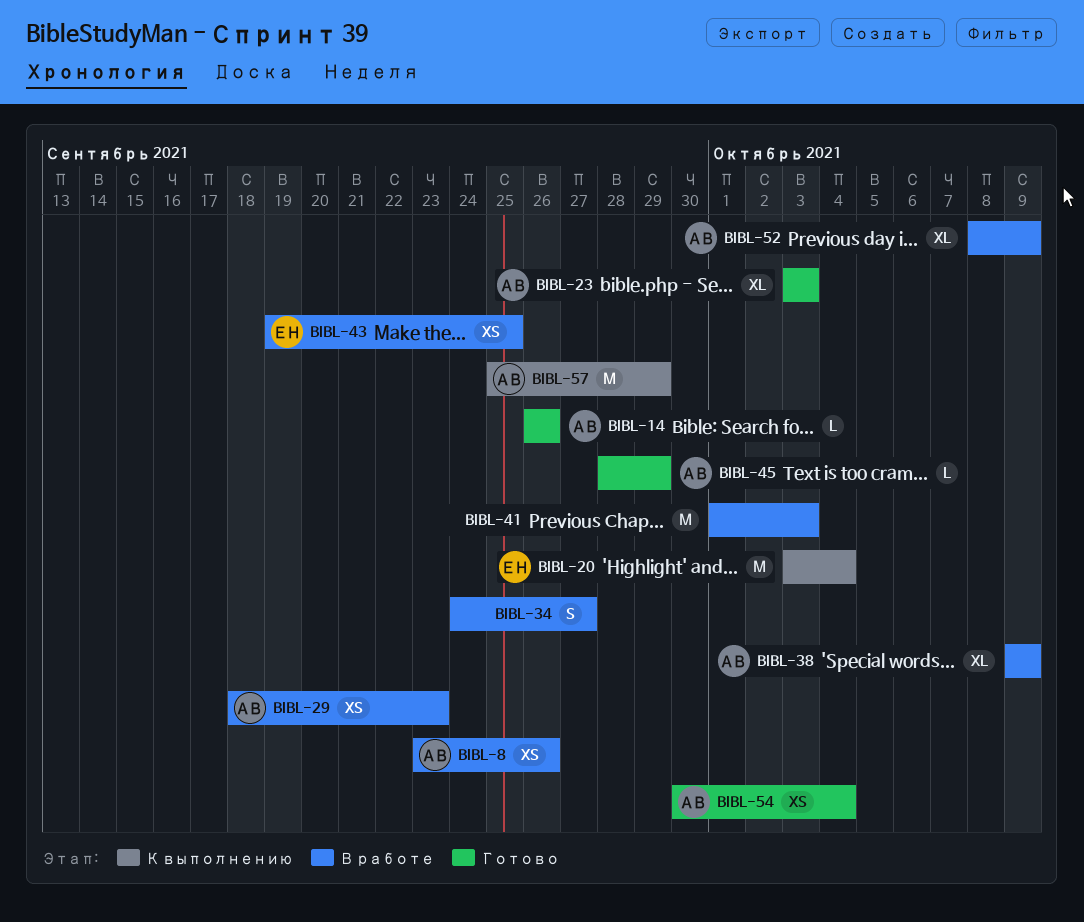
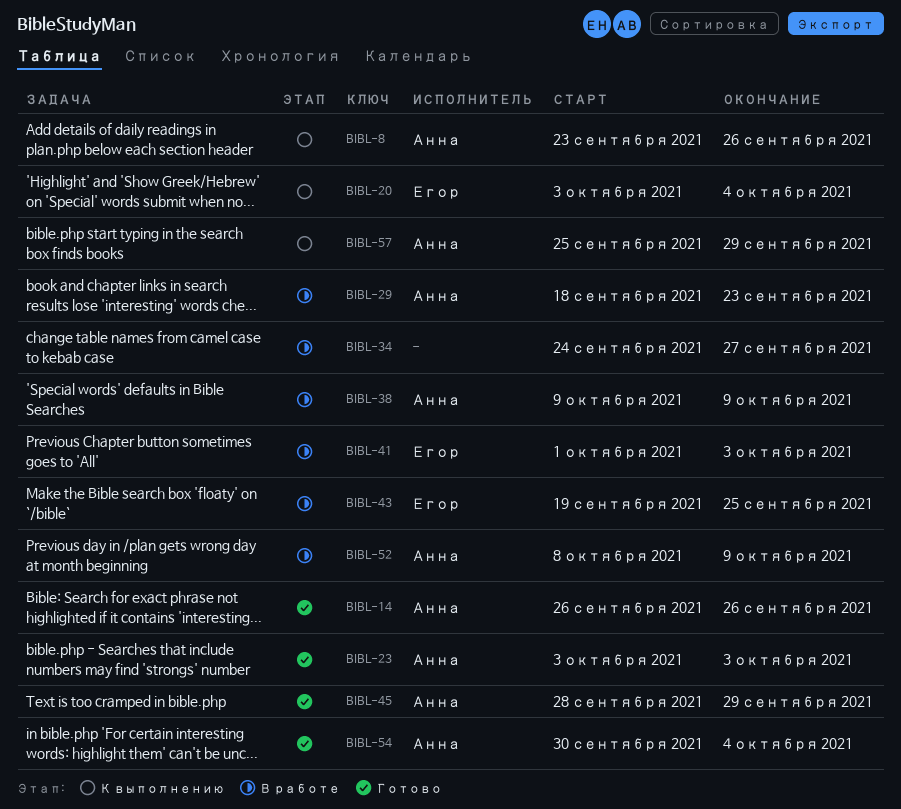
BIBL-8, status: В работе -> К выполнению
BIBL-41, owner: none -> Егор

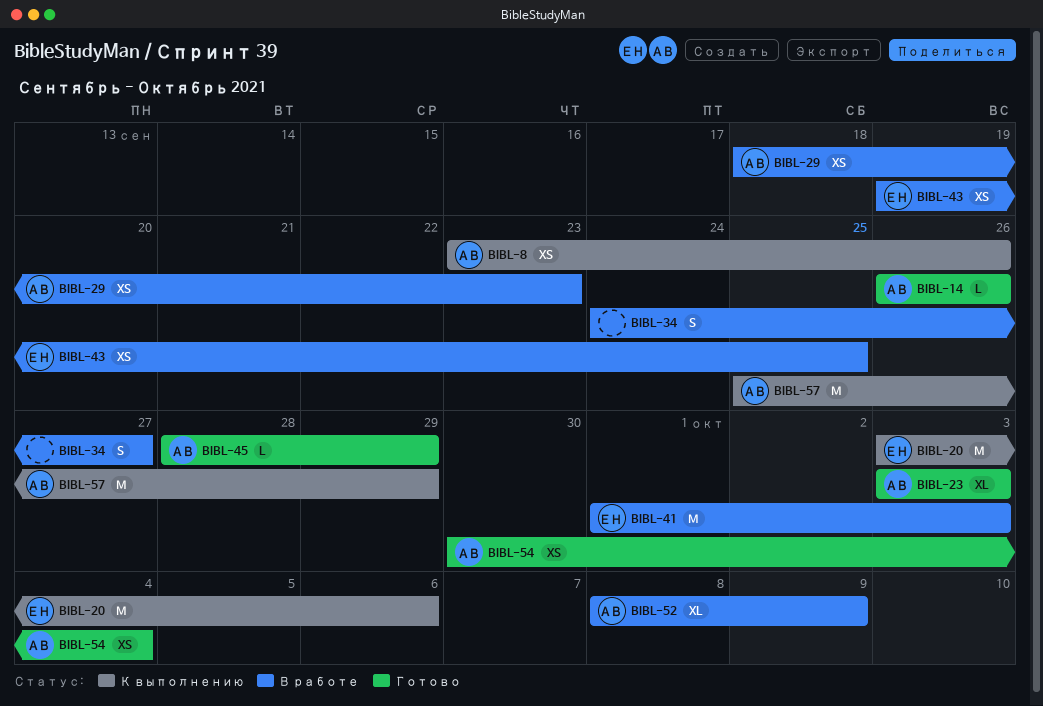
BIBL-20, due: Oct 4 -> Oct 6
BIBL-38: present -> none

